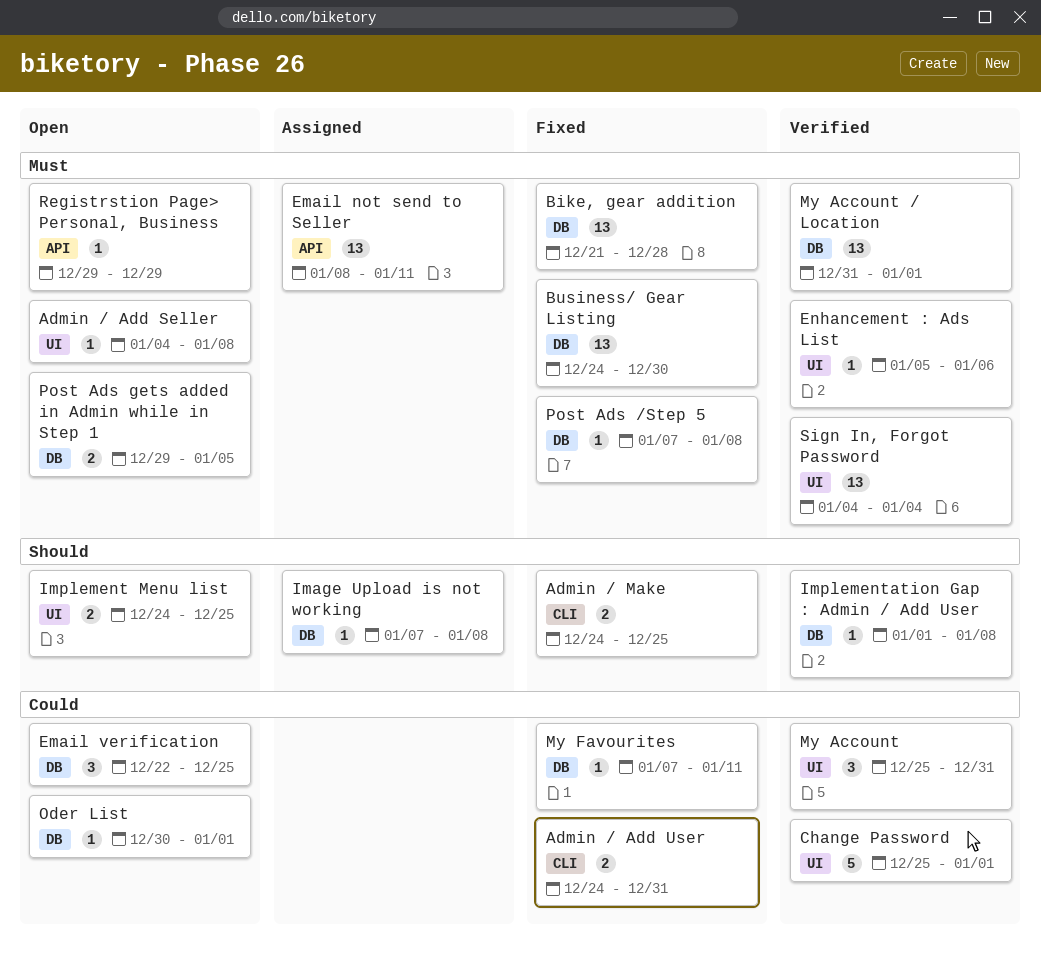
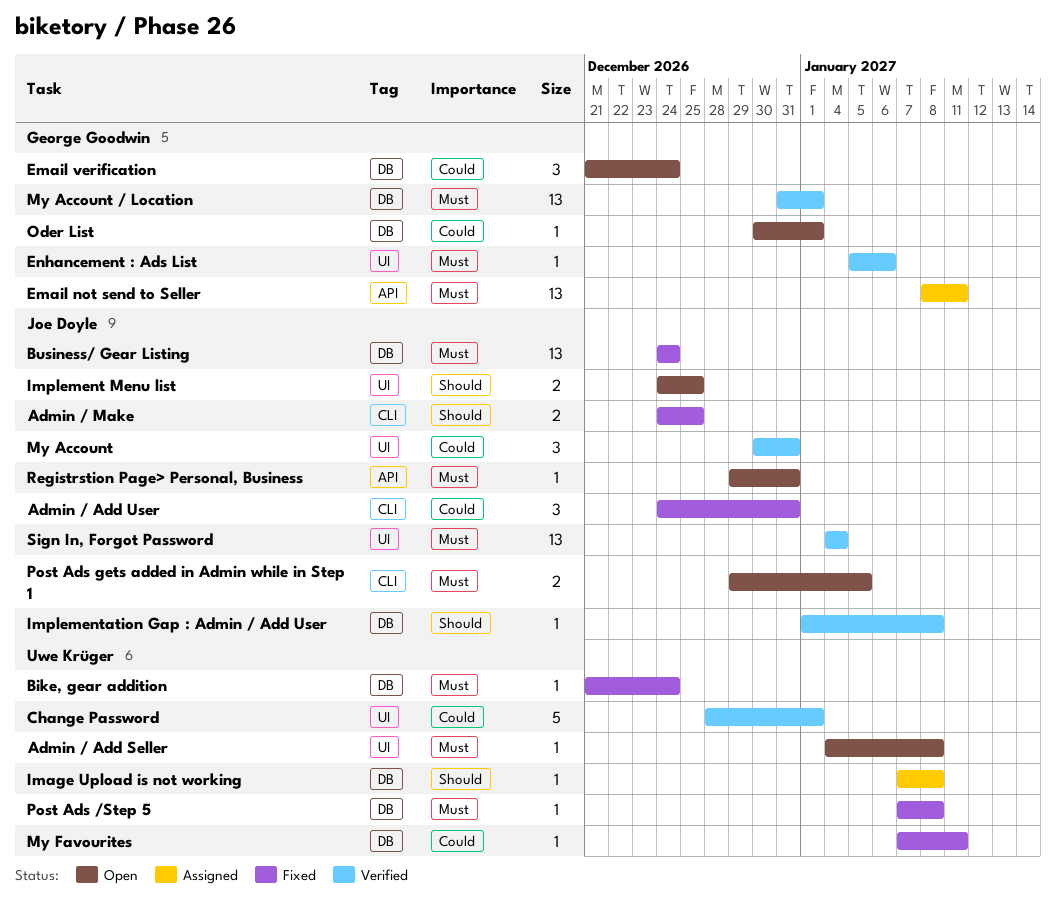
Admin / Add User, estimate: 2 -> 3
Bike, gear addition, estimate: 13 -> 1
Bike, gear addition, due: Dec 28 -> Dec 24
Business/ Gear Listing, due: Dec 30 -> Dec 24
Change Password, start: Dec 25 -> Dec 28
Email verification, start: Dec 22 -> Dec 21
Email verification, due: Dec 25 -> Dec 24
My Account, start: Dec 25 -> Dec 30
Post Ads gets added in Admin while in Step 1, label: DB -> CLI
Registrstion Page> Personal, Business, due: Dec 29 -> Dec 31

